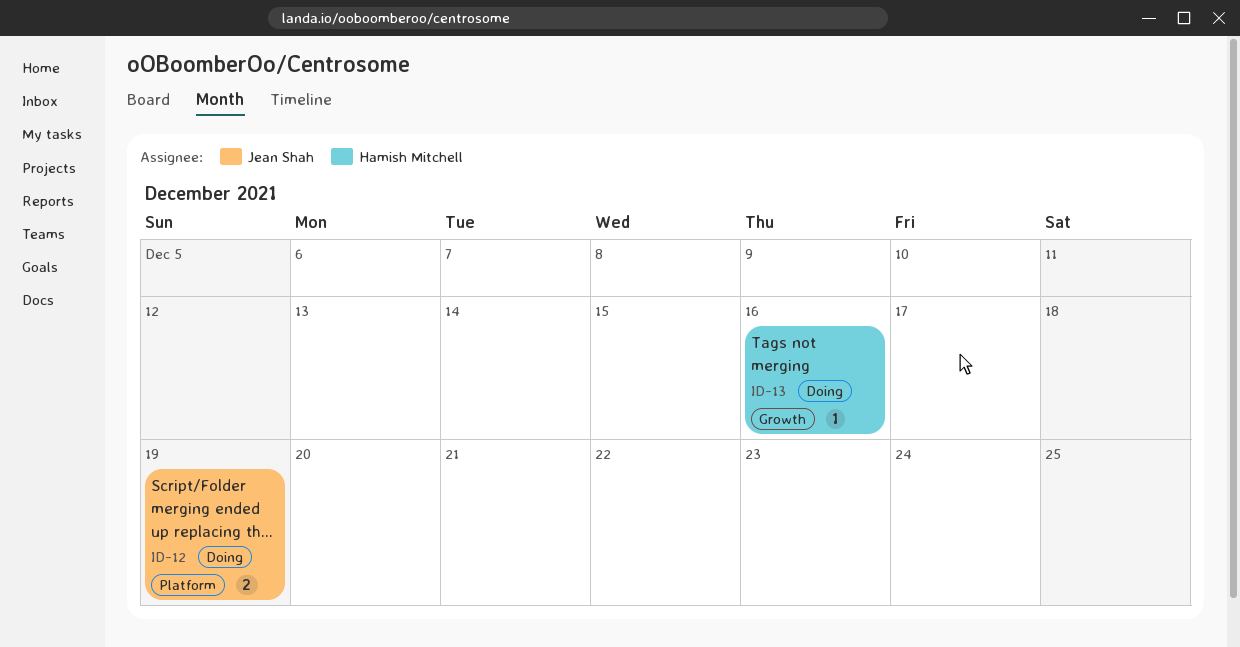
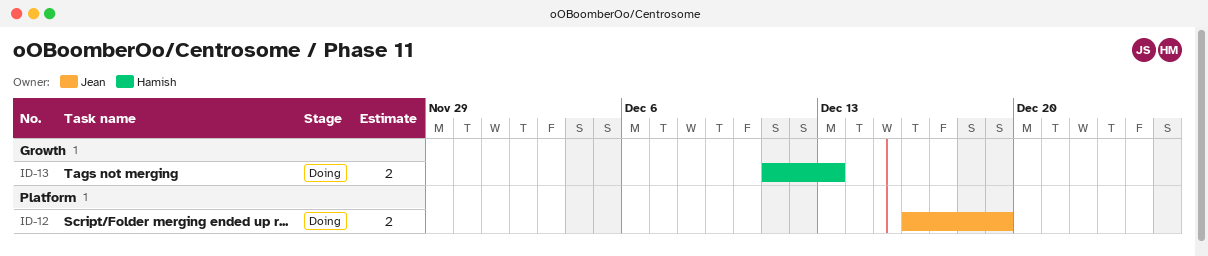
ID-13, estimate: 1 -> 2
ID-13, due: Dec 16 -> Dec 13

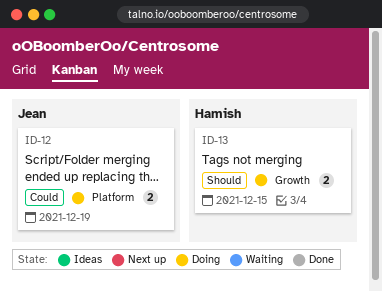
ID-13, due: Dec 13 -> Dec 15

